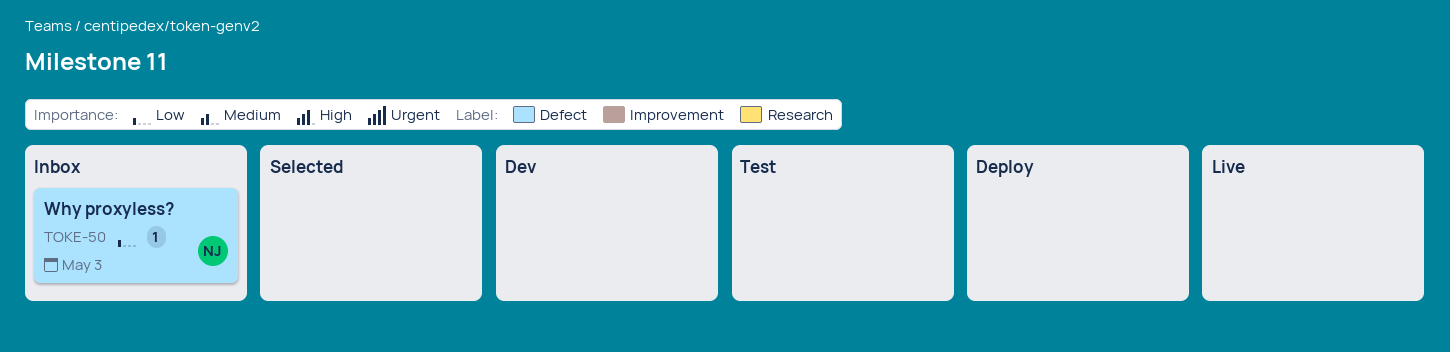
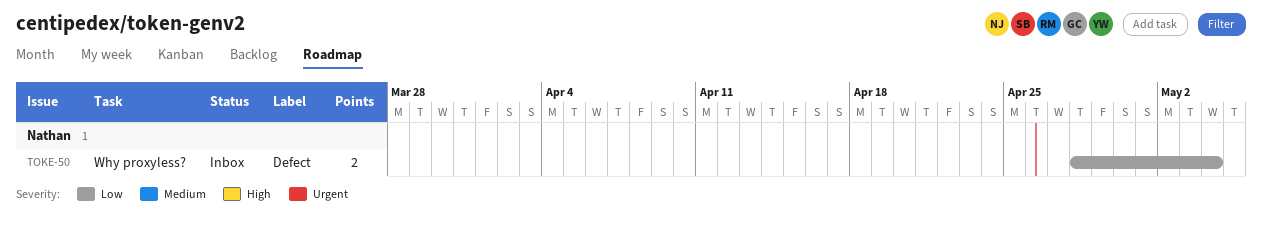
TOKE-50, estimate: 1 -> 2
TOKE-50, due: May 3 -> May 4

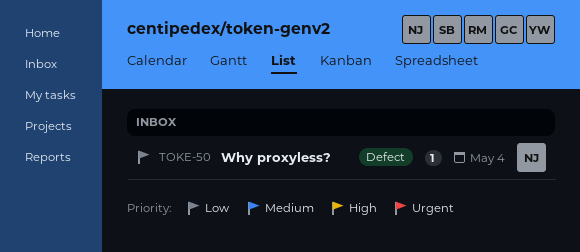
TOKE-50, estimate: 2 -> 1

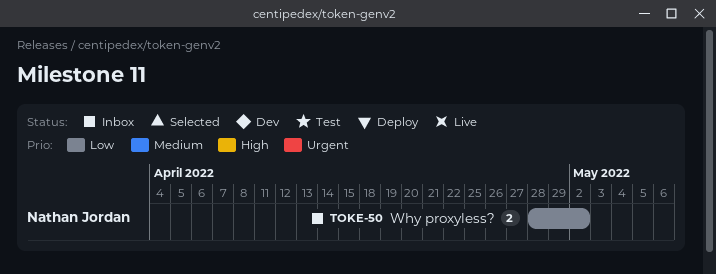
TOKE-50, estimate: 1 -> 2
TOKE-50, due: May 4 -> May 2

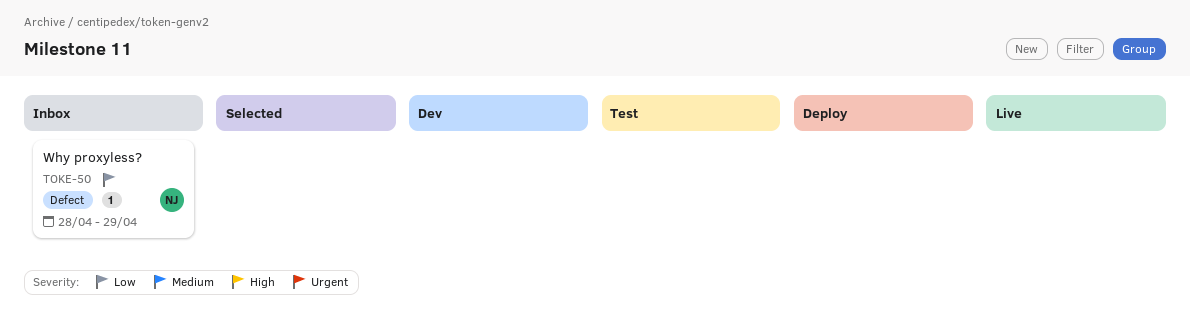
TOKE-50, estimate: 2 -> 1
TOKE-50, due: May 2 -> Apr 29

